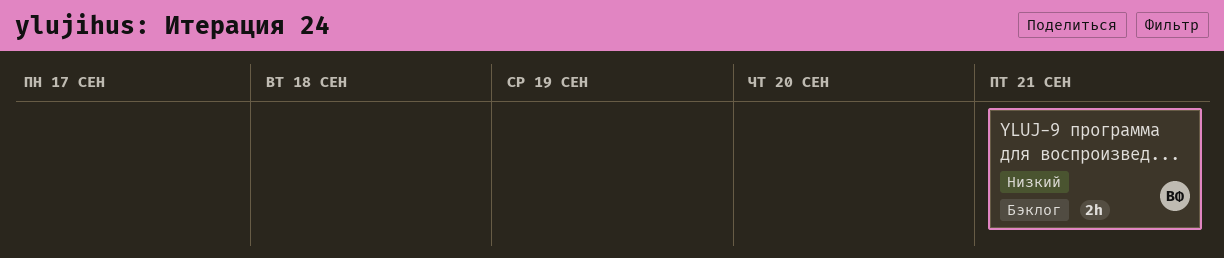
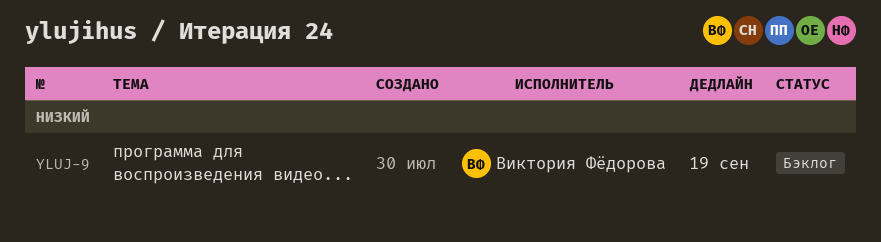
YLUJ-9, due: Sep 21 -> Sep 19

